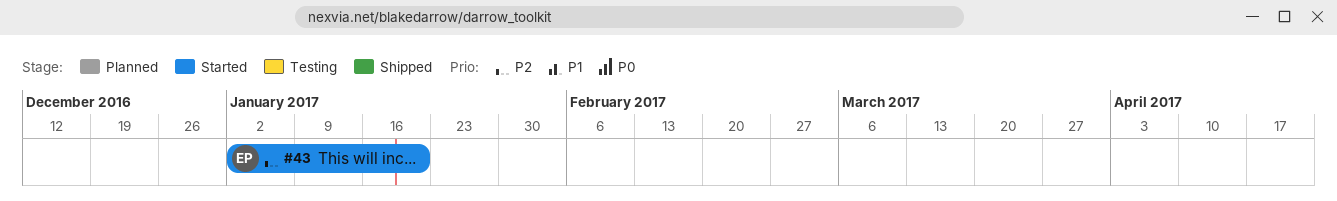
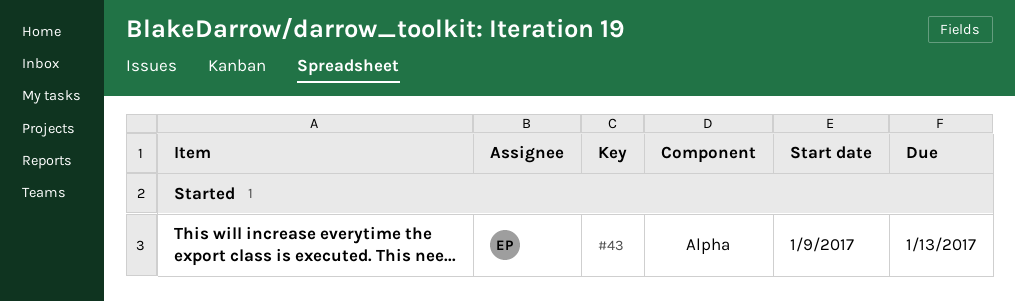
#43, start: Jan 2 -> Jan 9
#43, due: Jan 20 -> Jan 13

